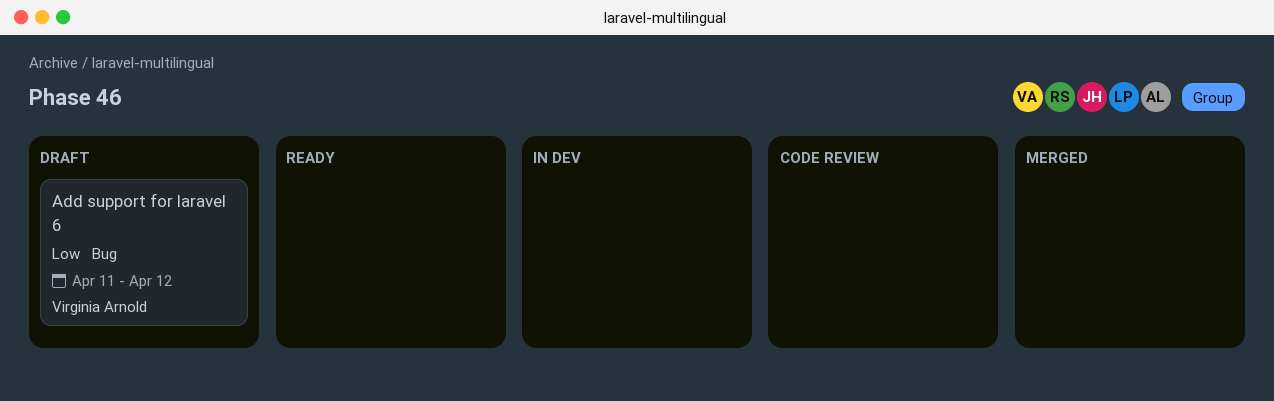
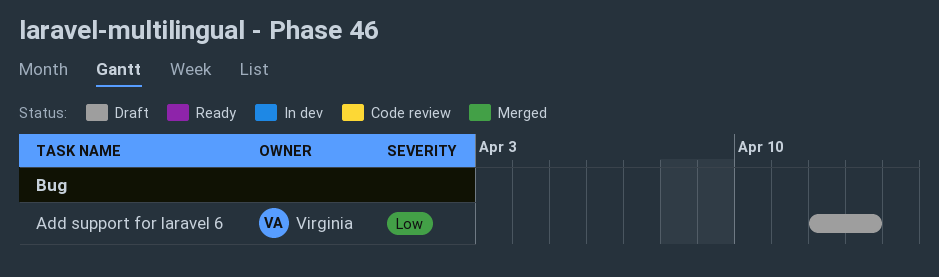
Add support for laravel 6, start: Apr 11 -> Apr 12
Add support for laravel 6, due: Apr 12 -> Apr 13

